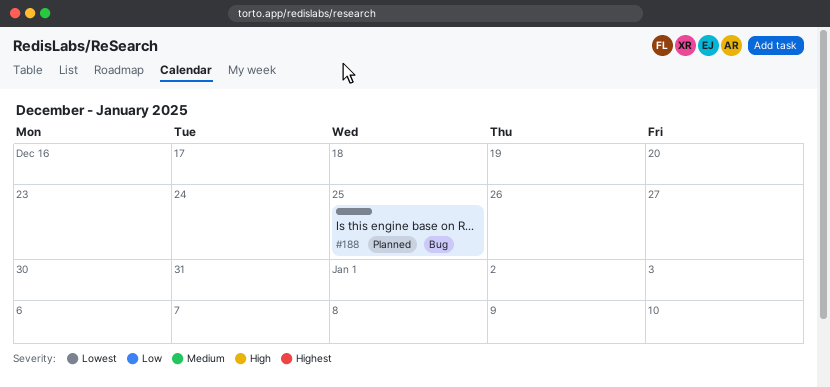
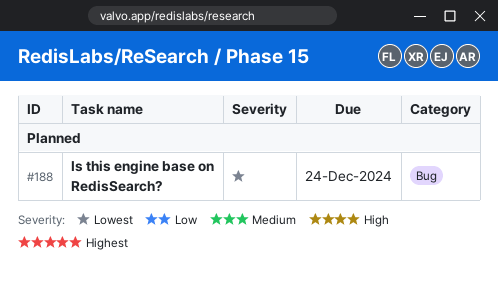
#188, due: Dec 25 -> Dec 24

